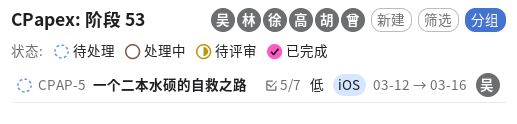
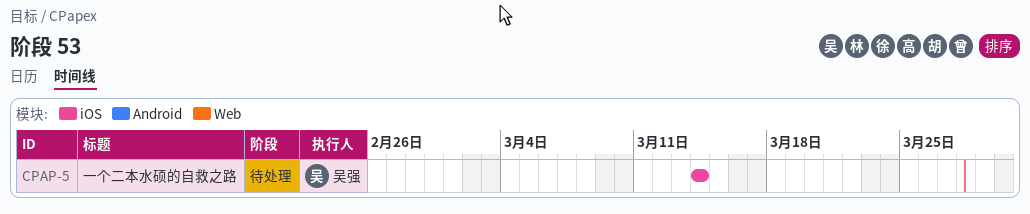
CPAP-5, start: Mar 12 -> Mar 14
CPAP-5, due: Mar 16 -> Mar 14

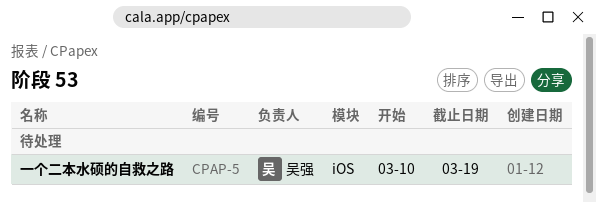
CPAP-5, start: Mar 14 -> Mar 10
CPAP-5, due: Mar 14 -> Mar 19

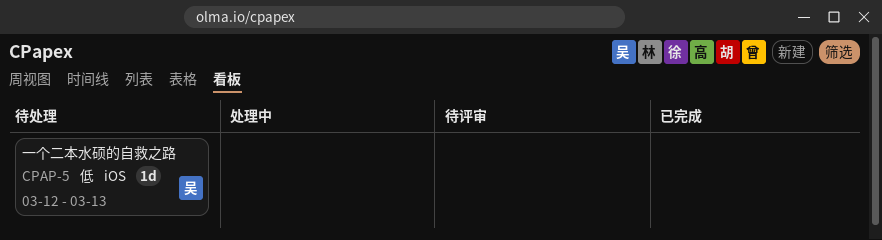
CPAP-5, start: Mar 10 -> Mar 12
CPAP-5, due: Mar 19 -> Mar 13

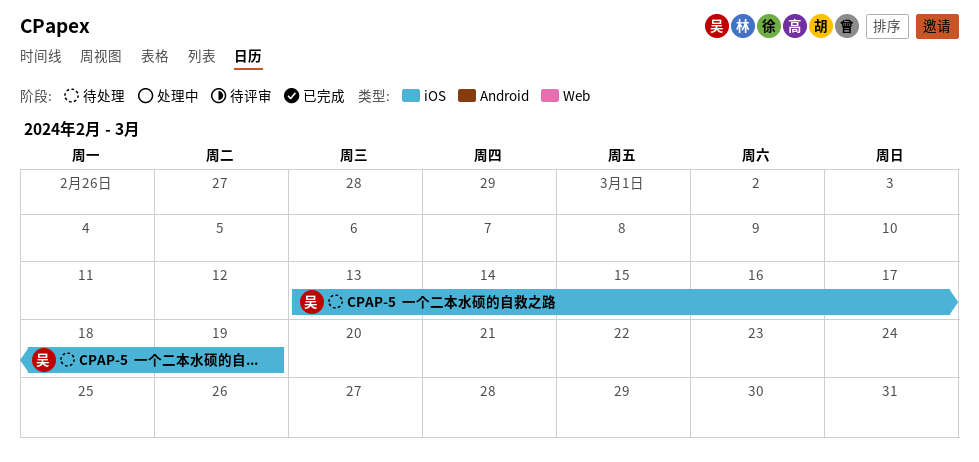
CPAP-5, start: Mar 12 -> Mar 13
CPAP-5, due: Mar 13 -> Mar 19

